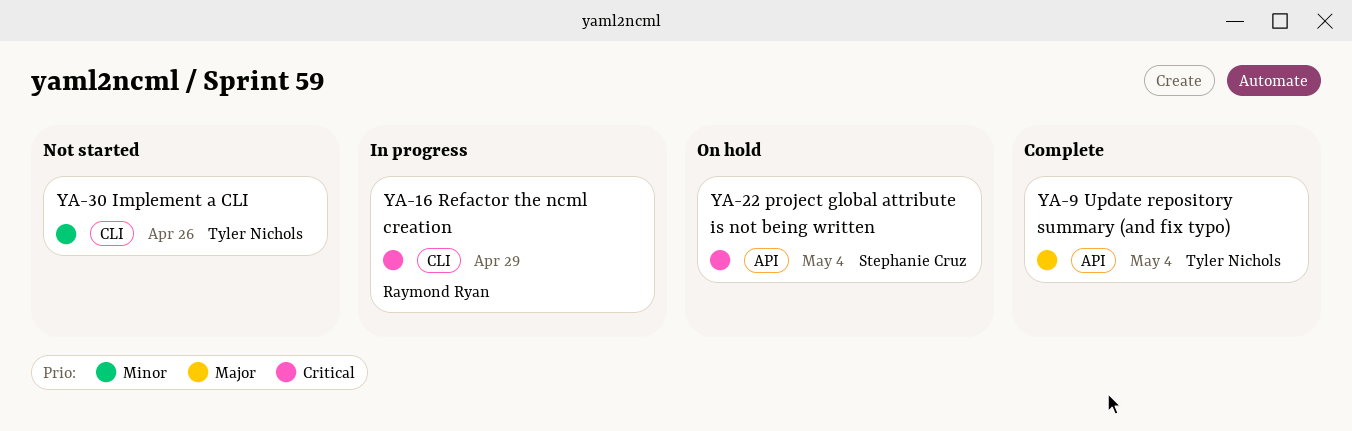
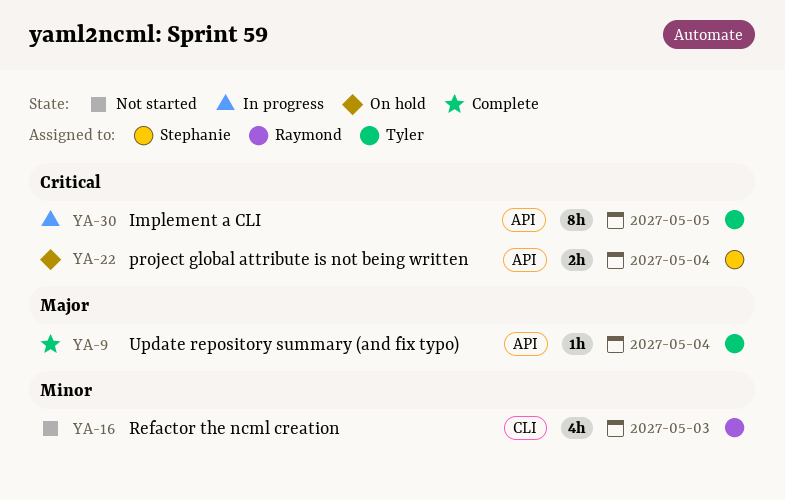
YA-16, status: In progress -> Not started
YA-16, priority: Critical -> Minor
YA-16, due: Apr 29 -> May 3
YA-30, status: Not started -> In progress
YA-30, priority: Minor -> Critical
YA-30, label: CLI -> API
YA-30, due: Apr 26 -> May 5

